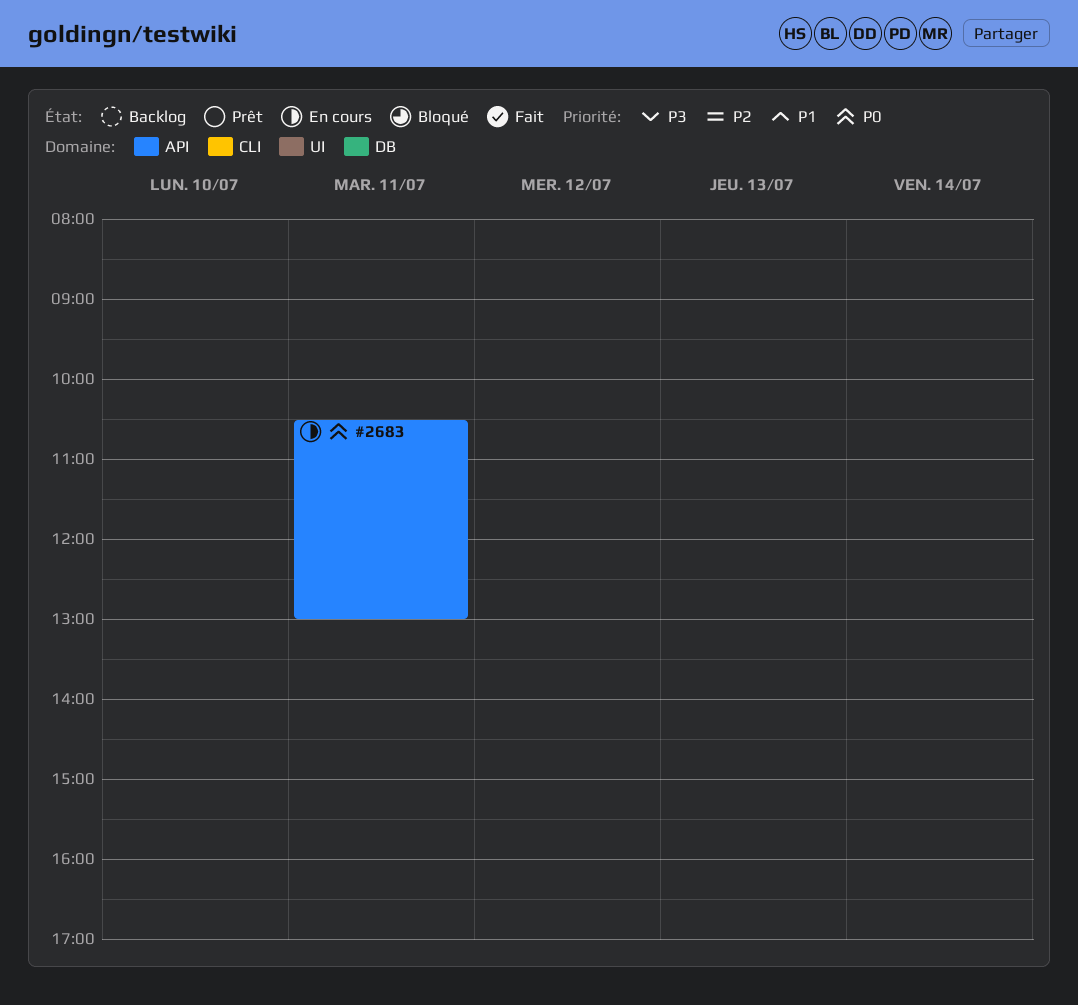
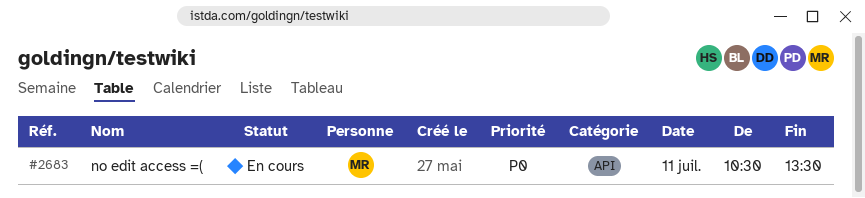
#2683, ends: 13:00 -> 13:30

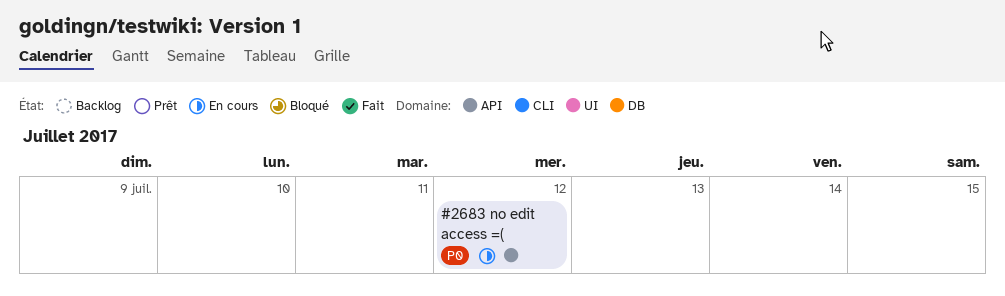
#2683, day: Jul 11 -> Jul 12

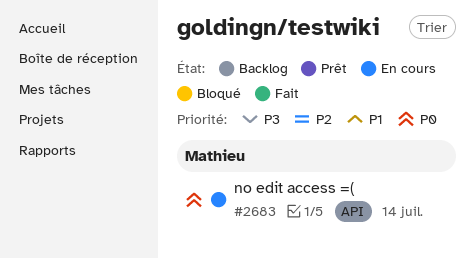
#2683, day: Jul 12 -> Jul 14

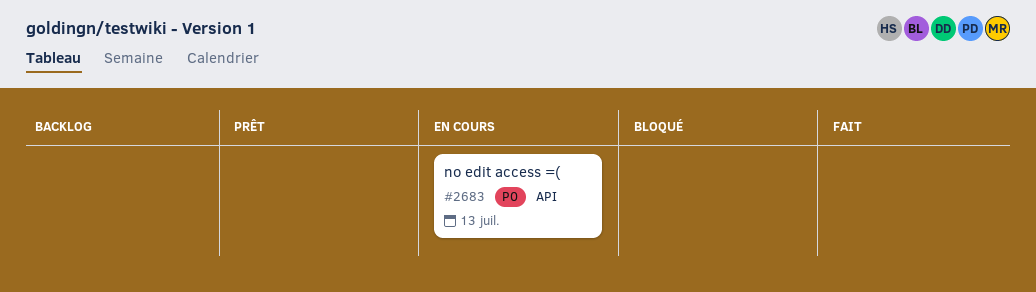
#2683, day: Jul 14 -> Jul 13

